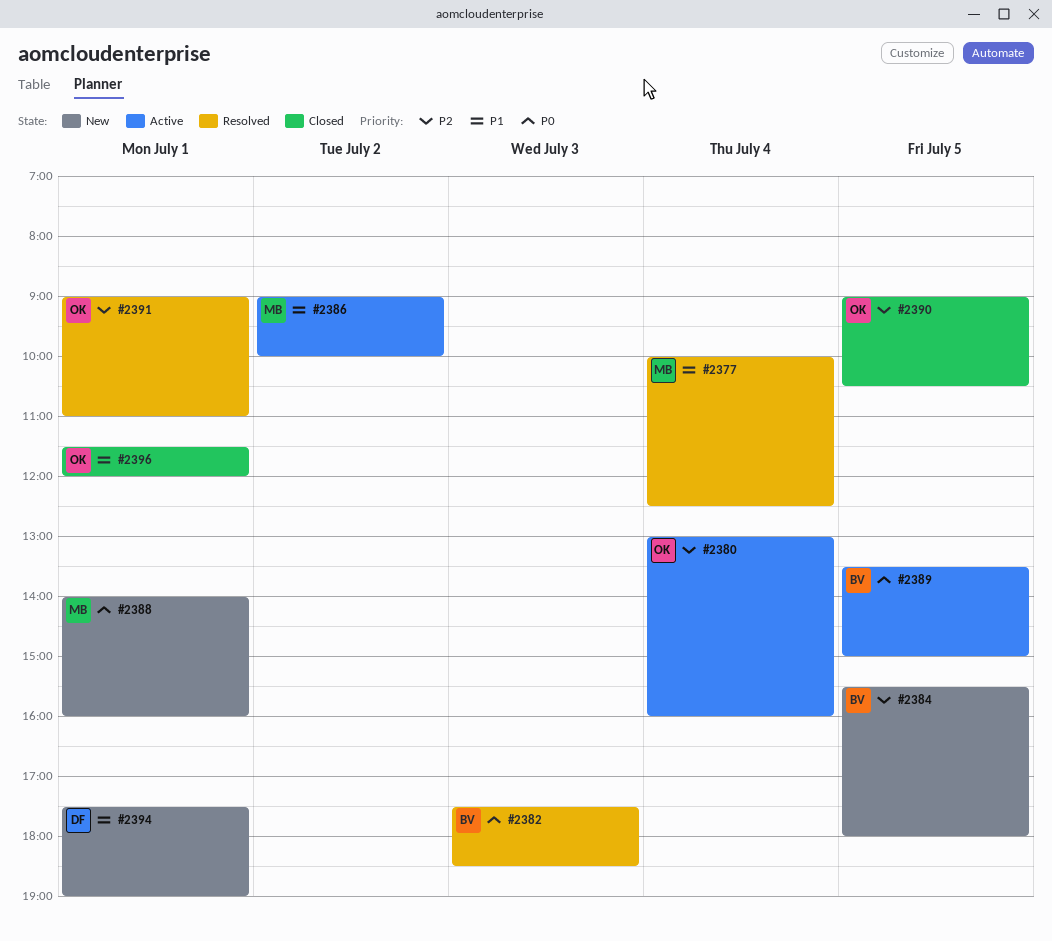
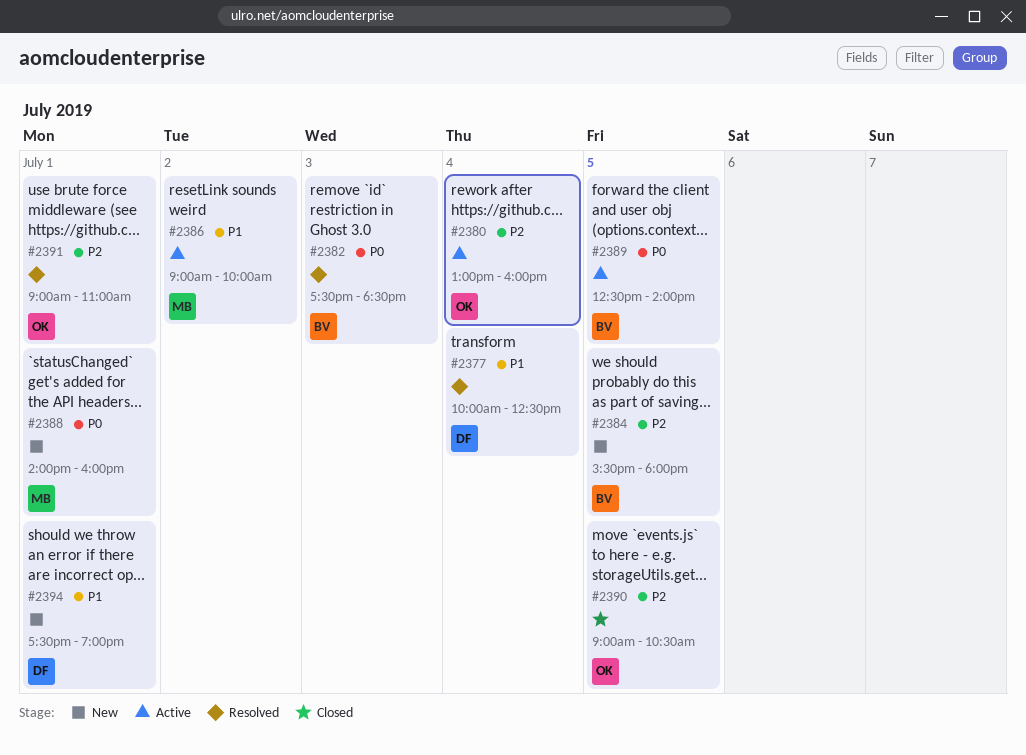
#2377, owner: MB -> DF
#2389, begins: 13:30 -> 12:30
#2389, ends: 15:00 -> 14:00
#2396: present -> none

